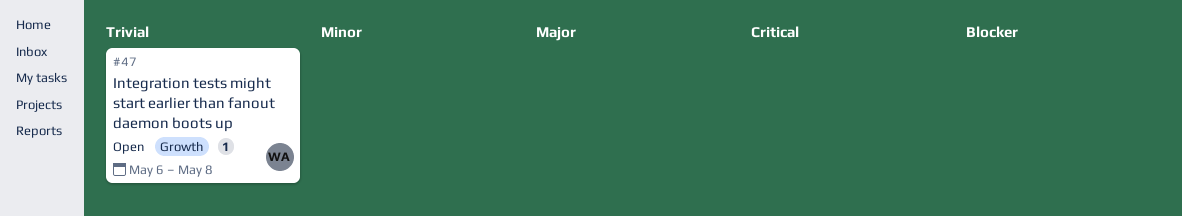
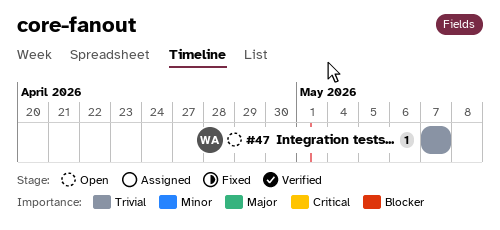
#47, start: May 6 -> May 7
#47, due: May 8 -> May 7

